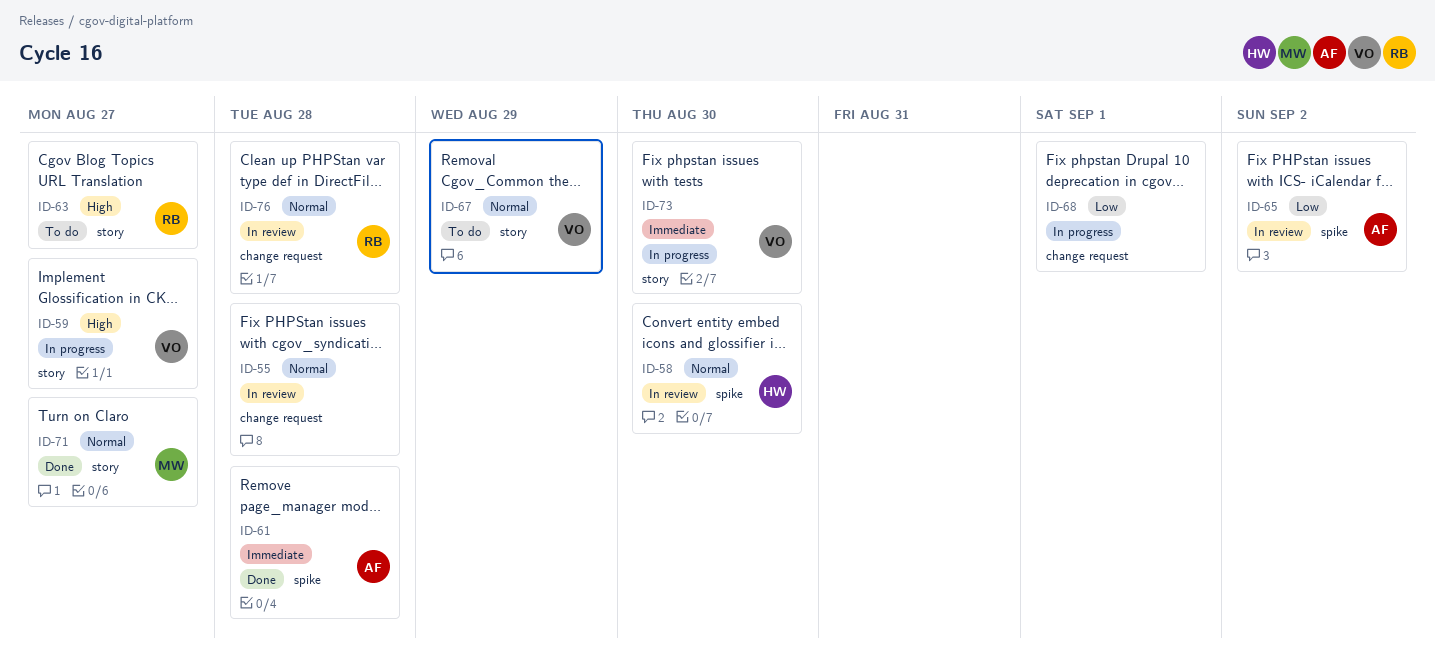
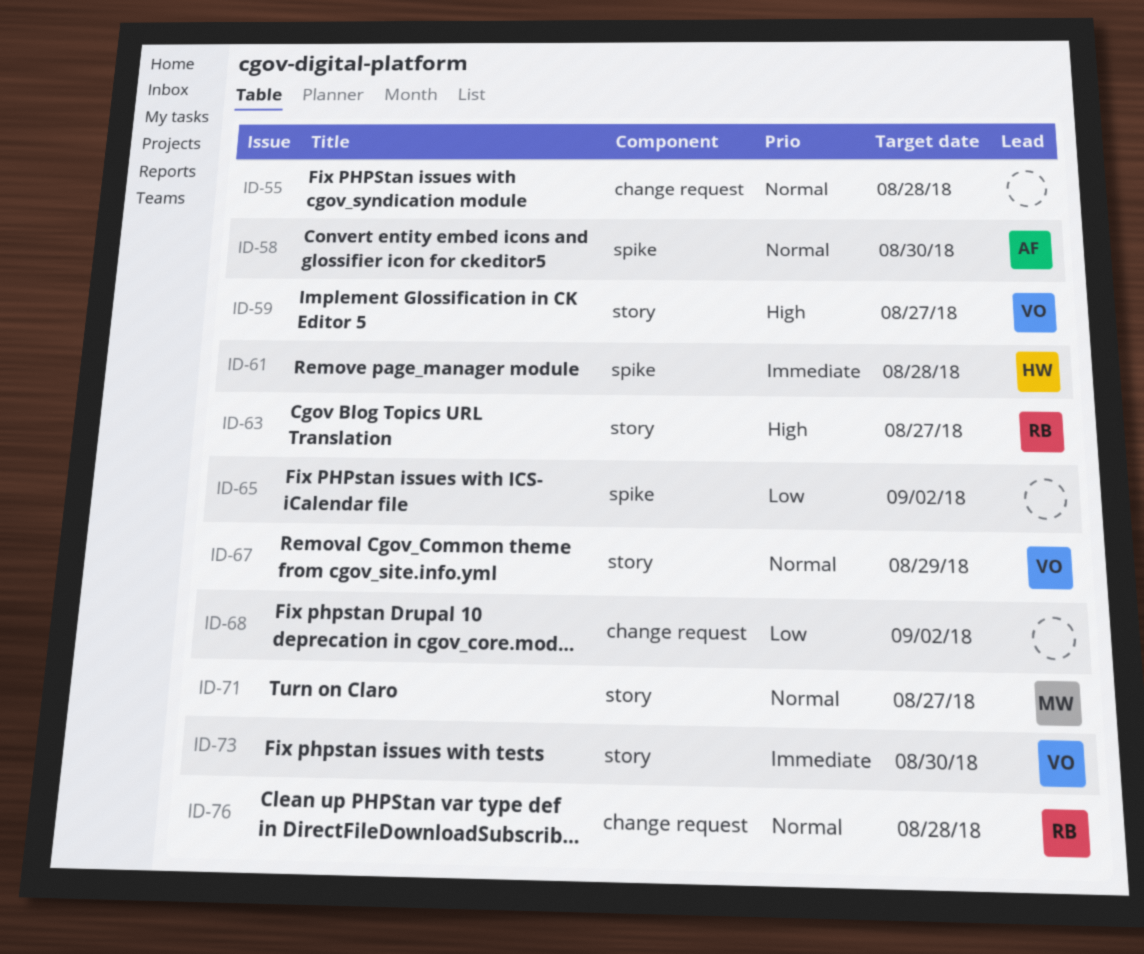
ID-58, owner: HW -> AF
ID-61, owner: AF -> HW
ID-65, owner: AF -> none
ID-68, due: Sep 1 -> Sep 2

